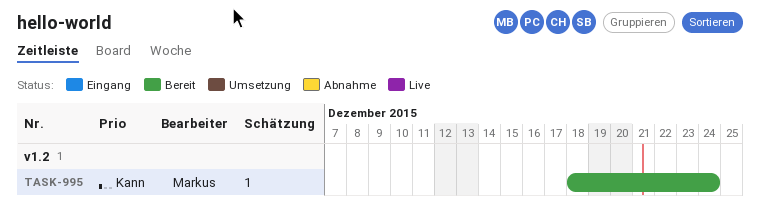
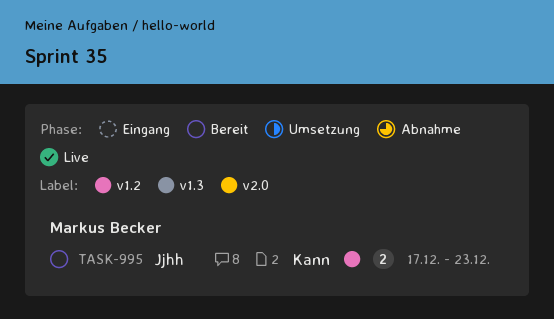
TASK-995, estimate: 1 -> 2
TASK-995, start: Dec 18 -> Dec 17
TASK-995, due: Dec 24 -> Dec 23

